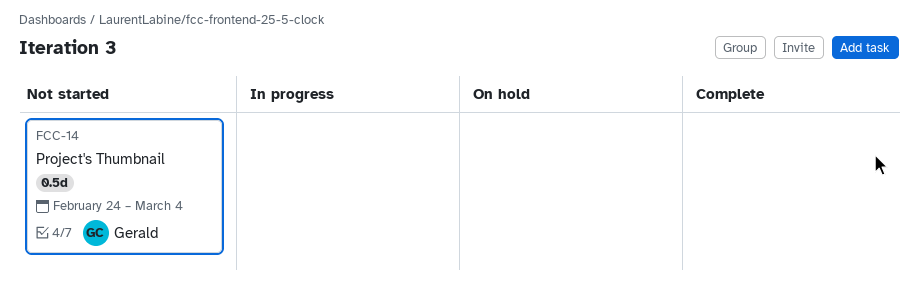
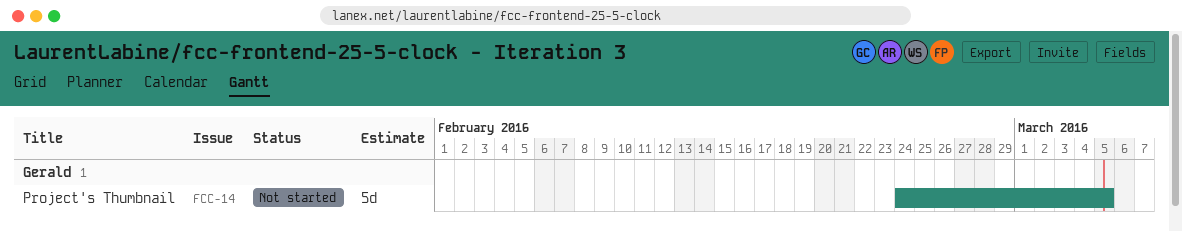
FCC-14, estimate: 0.5d -> 5d
FCC-14, due: Mar 4 -> Mar 5

